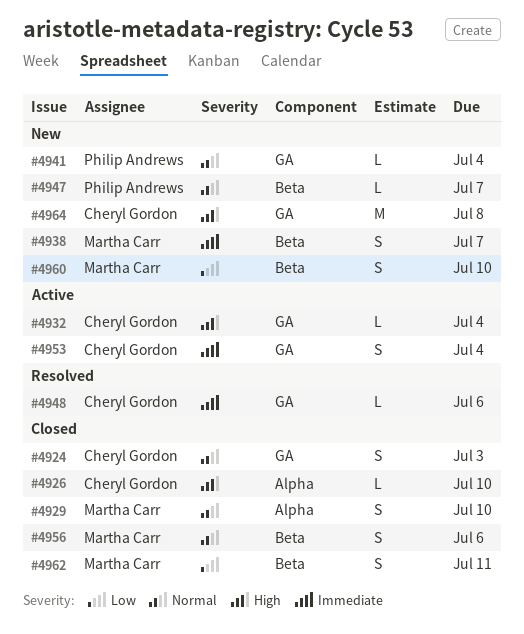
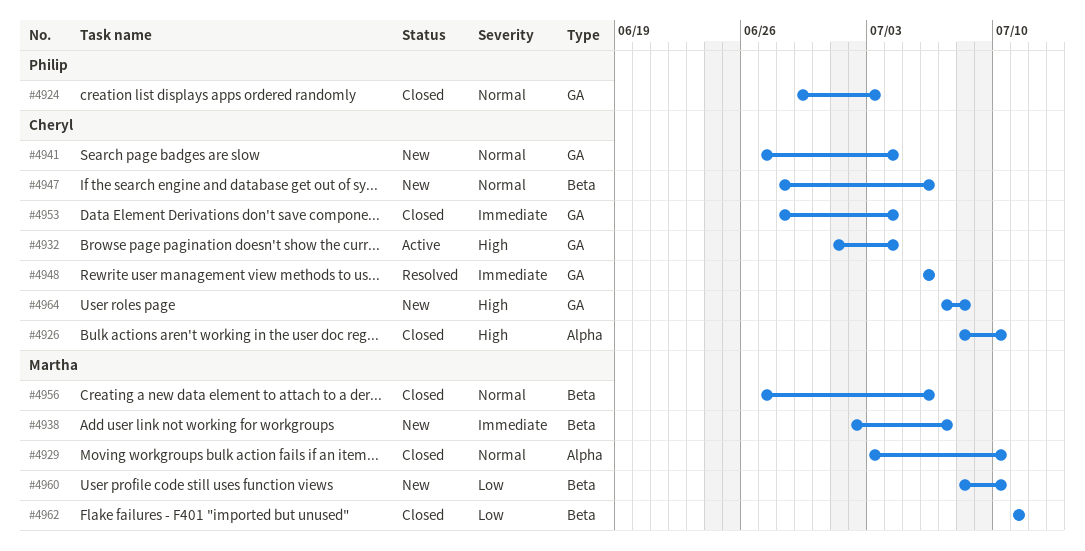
#4924, owner: Cheryl Gordon -> Philip Andrews
#4941, owner: Philip Andrews -> Cheryl Gordon
#4947, owner: Philip Andrews -> Cheryl Gordon
#4947, due: Jul 7 -> Jul 6
#4953, status: Active -> Closed

